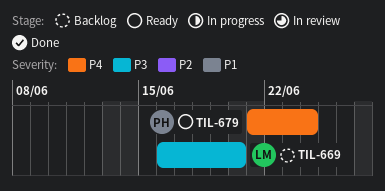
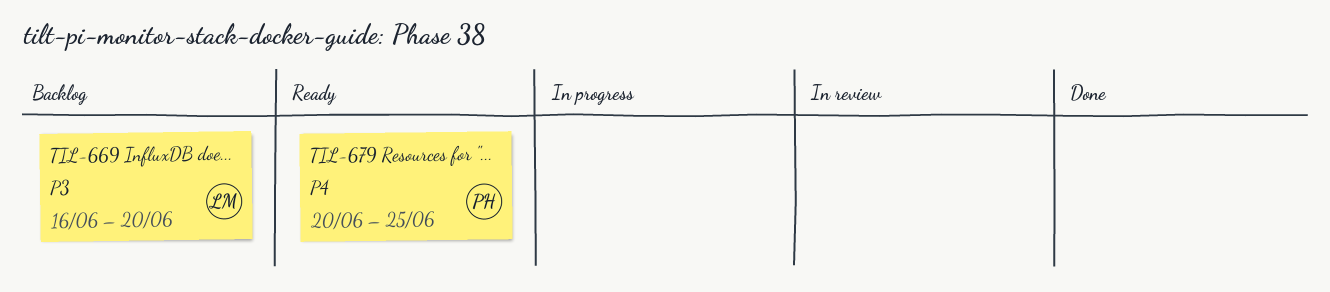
TIL-679, start: Jun 21 -> Jun 20
TIL-679, due: Jun 24 -> Jun 25

